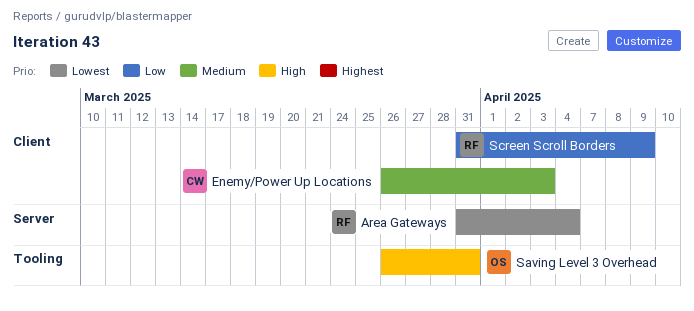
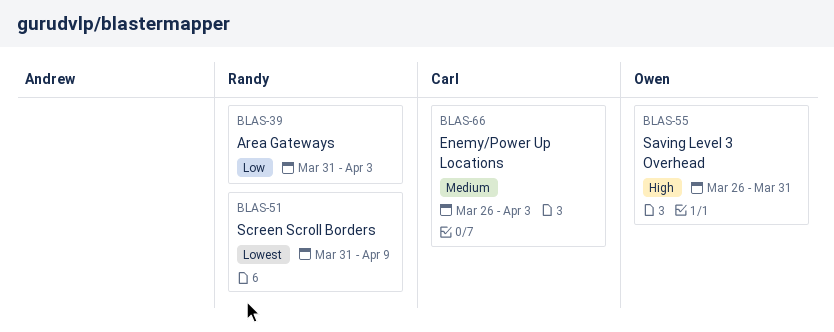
Area Gateways, priority: Lowest -> Low
Area Gateways, due: Apr 4 -> Apr 3
Screen Scroll Borders, priority: Low -> Lowest

